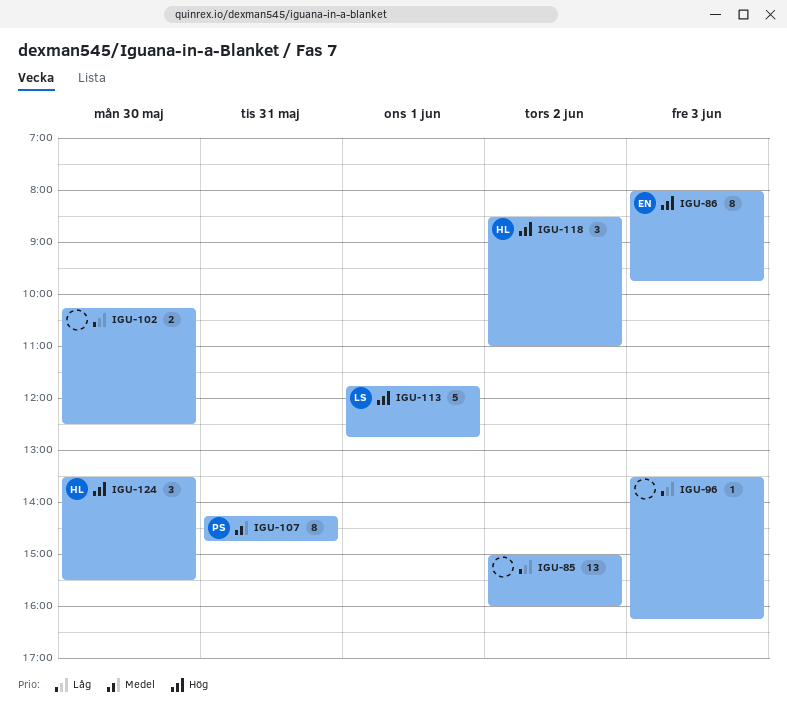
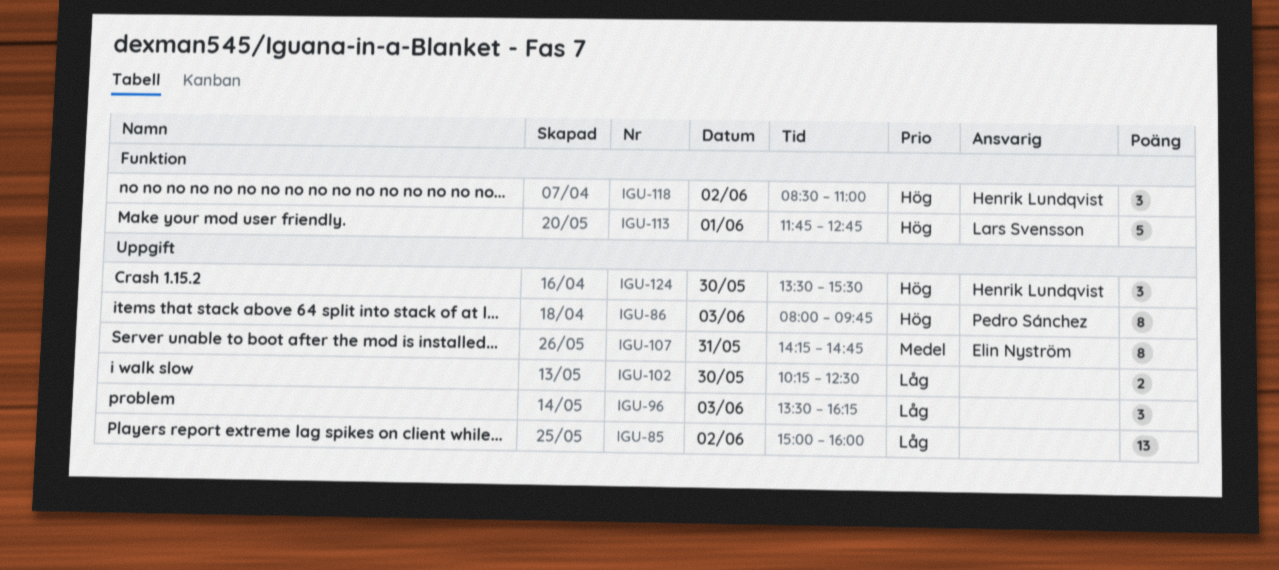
IGU-86, owner: Elin Nyström -> Pedro Sánchez
IGU-96, estimate: 1 -> 3
IGU-107, owner: Pedro Sánchez -> Elin Nyström

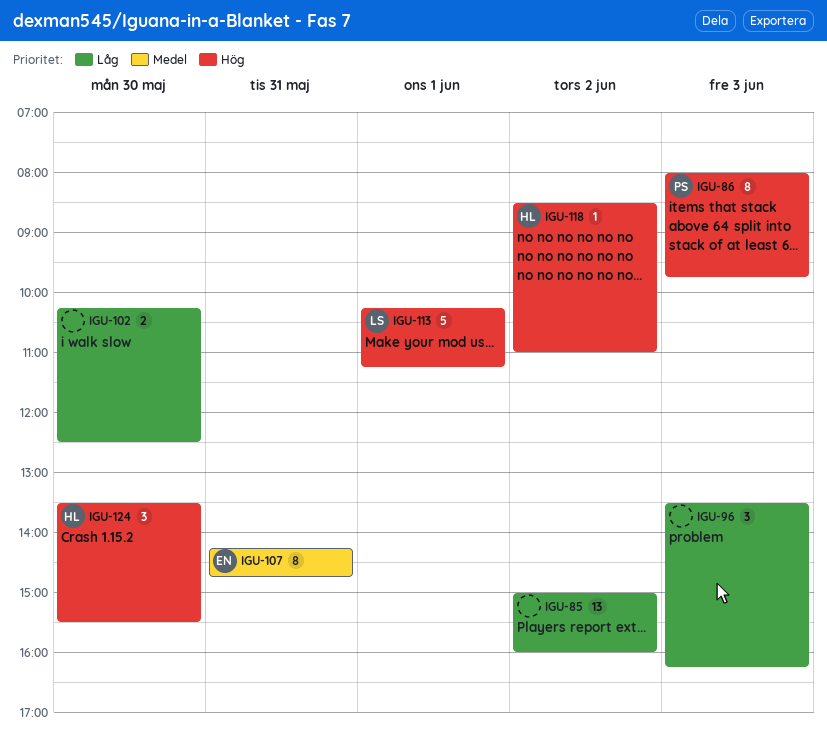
IGU-113, begins: 11:45 -> 10:15
IGU-113, ends: 12:45 -> 11:15
IGU-118, estimate: 3 -> 1

